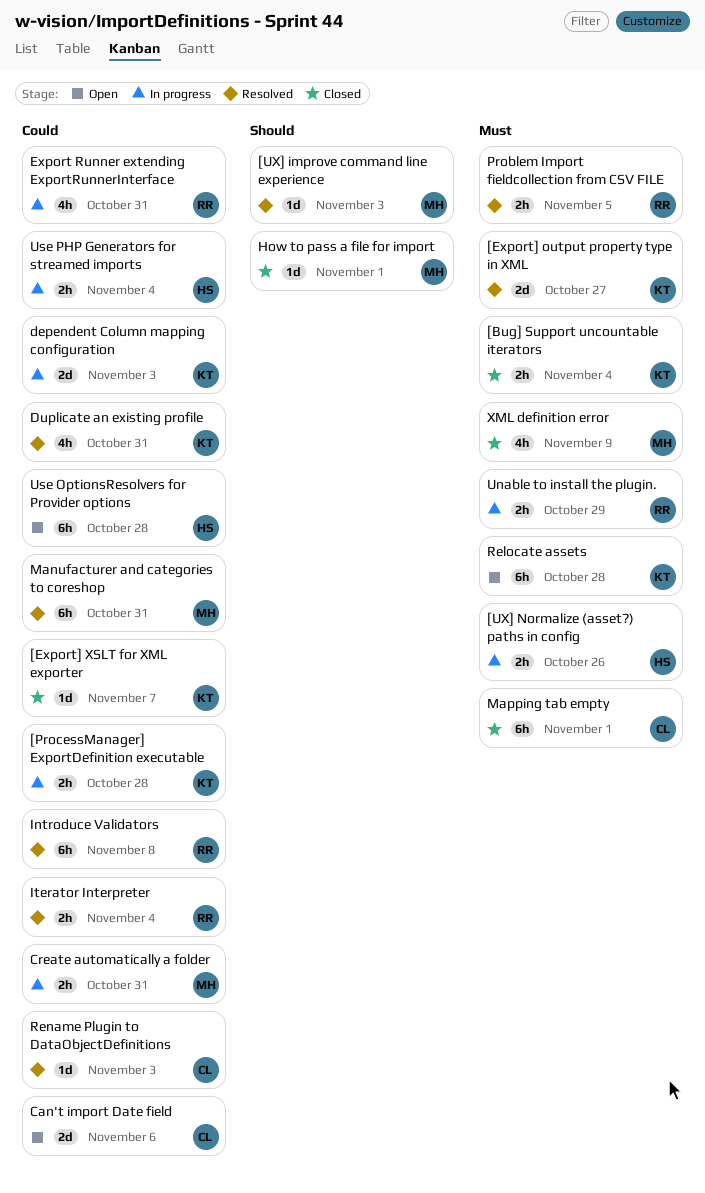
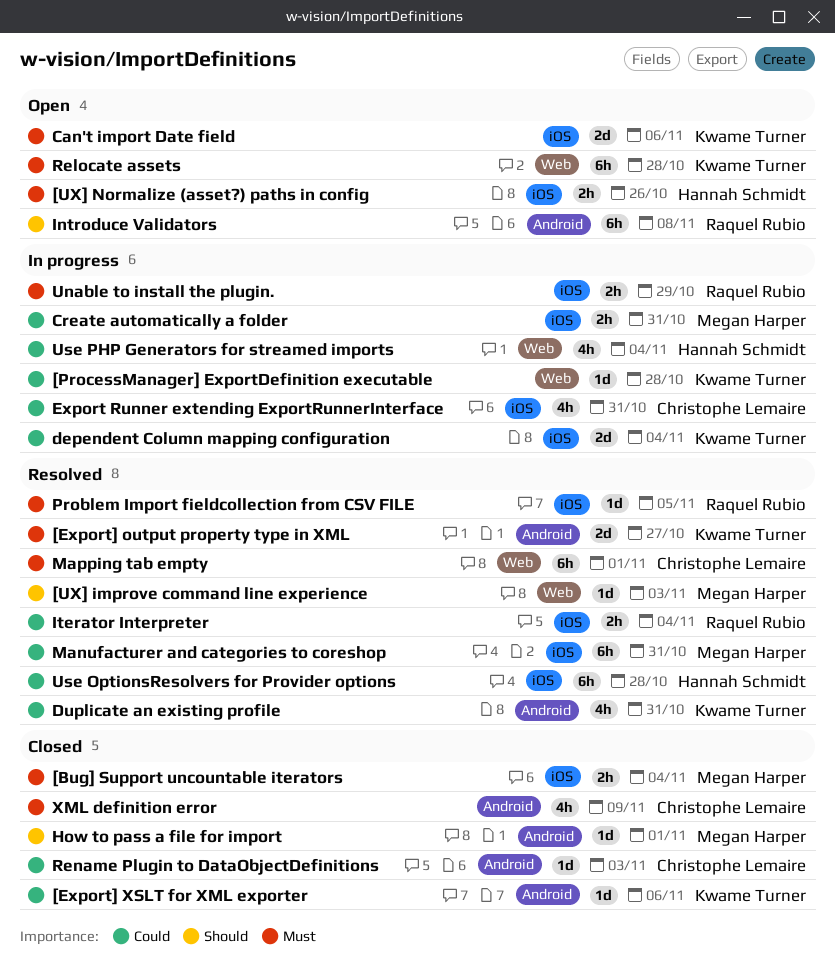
[Bug] Support uncountable iterators, owner: Kwame Turner -> Megan Harper
[Export] XSLT for XML exporter, due: Nov 7 -> Nov 6
[ProcessManager] ExportDefinition executable, estimate: 2h -> 1d
[UX] Normalize (asset?) paths in config, status: In progress -> Open
Can't import Date field, owner: Christophe Lemaire -> Kwame Turner
Can't import Date field, priority: Could -> Must
dependent Column mapping configuration, due: Nov 3 -> Nov 4
Export Runner extending ExportRunnerInterface, owner: Raquel Rubio -> Christophe Lemaire
Introduce Validators, status: Resolved -> Open
Introduce Validators, priority: Could -> Should
Mapping tab empty, status: Closed -> Resolved
Problem Import fieldcollection from CSV FILE, estimate: 2h -> 1d
Rename Plugin to DataObjectDefinitions, status: Resolved -> Closed
Use OptionsResolvers for Provider options, status: Open -> Resolved
Use PHP Generators for streamed imports, estimate: 2h -> 4h
XML definition error, owner: Megan Harper -> Christophe Lemaire

